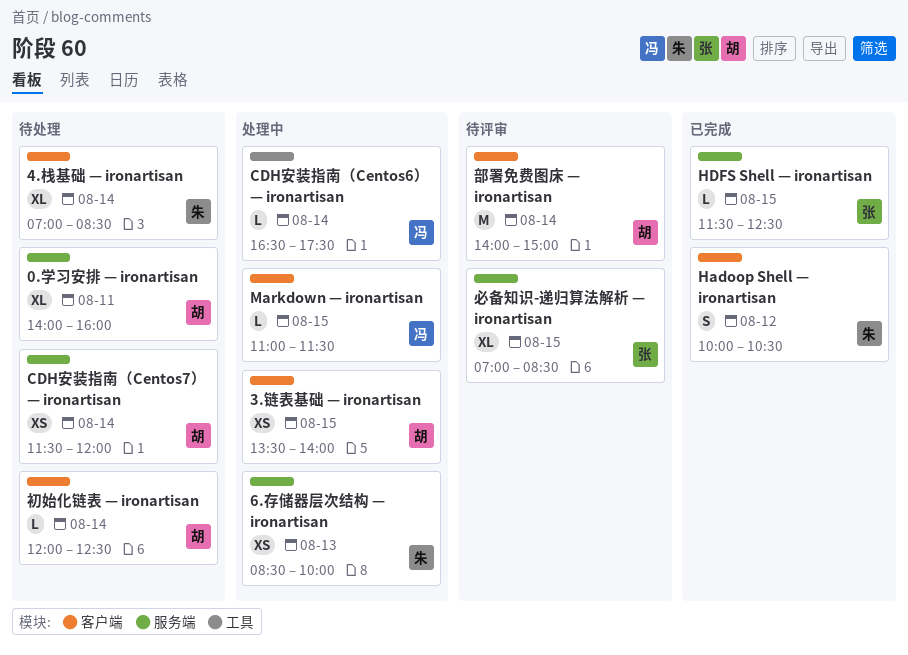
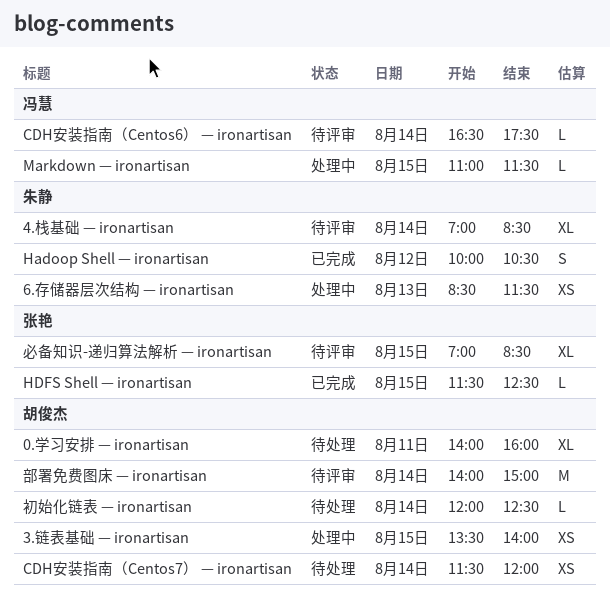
4.栈基础 — ironartisan, status: 待处理 -> 待评审
6.存储器层次结构 — ironartisan, ends: 10:00 -> 11:30
CDH安装指南（Centos6） — ironartisan, status: 处理中 -> 待评审

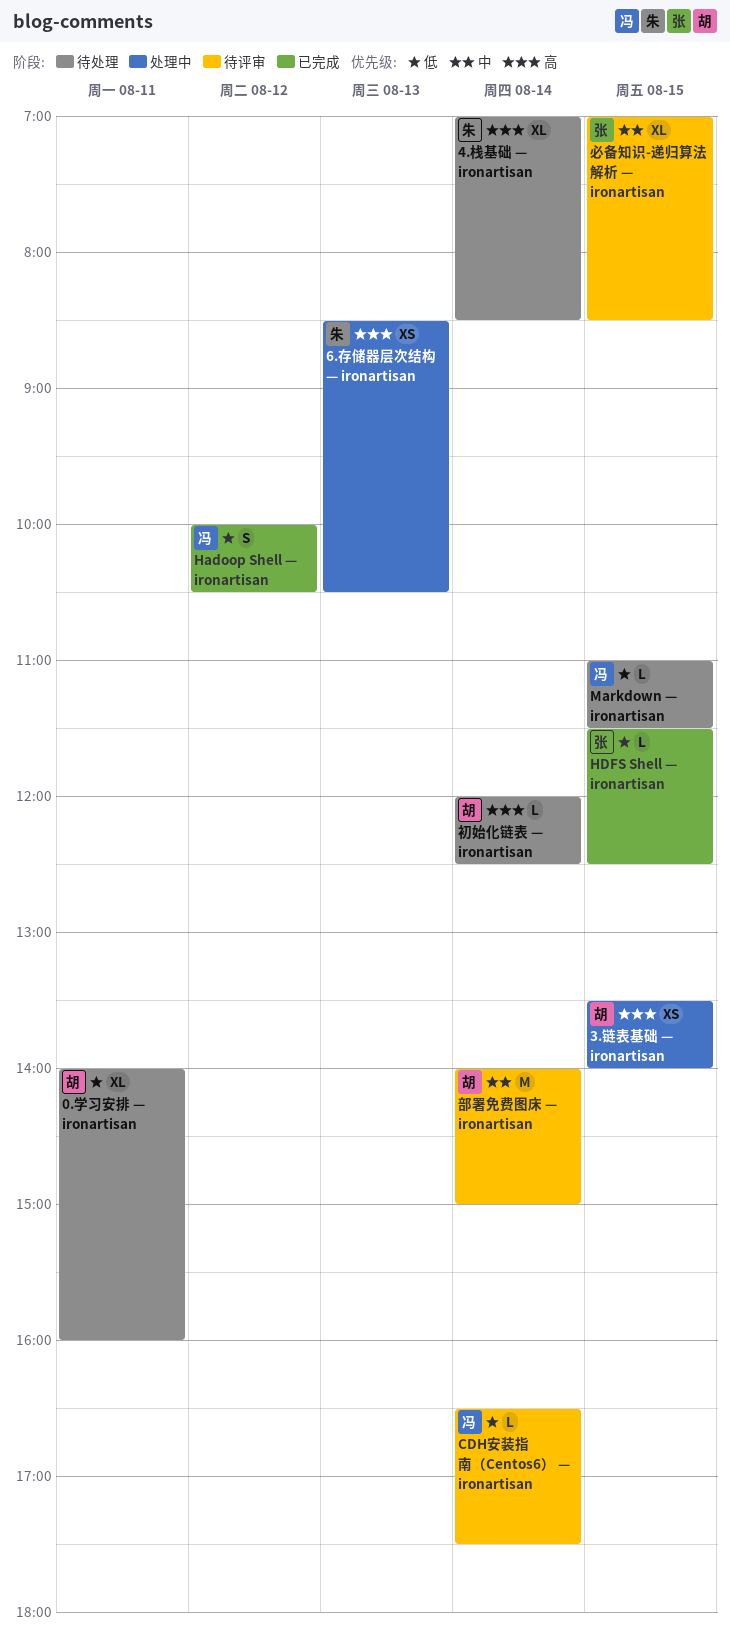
4.栈基础 — ironartisan, status: 待评审 -> 待处理
6.存储器层次结构 — ironartisan, ends: 11:30 -> 10:30
CDH安装指南（Centos7） — ironartisan: present -> none
Hadoop Shell — ironartisan, owner: 朱静 -> 冯慧
Markdown — ironartisan, status: 处理中 -> 待处理

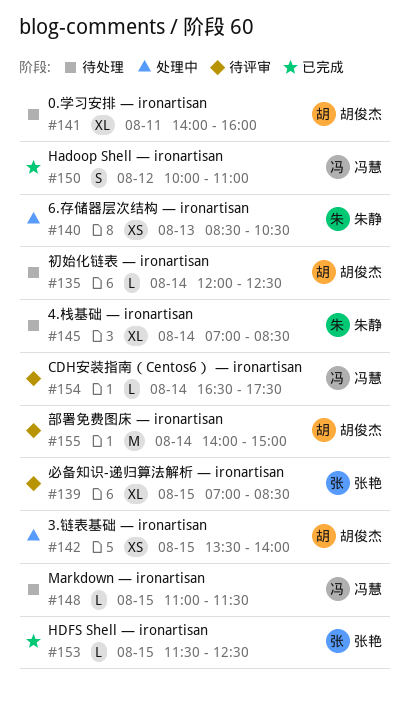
Hadoop Shell — ironartisan, ends: 10:30 -> 11:00

